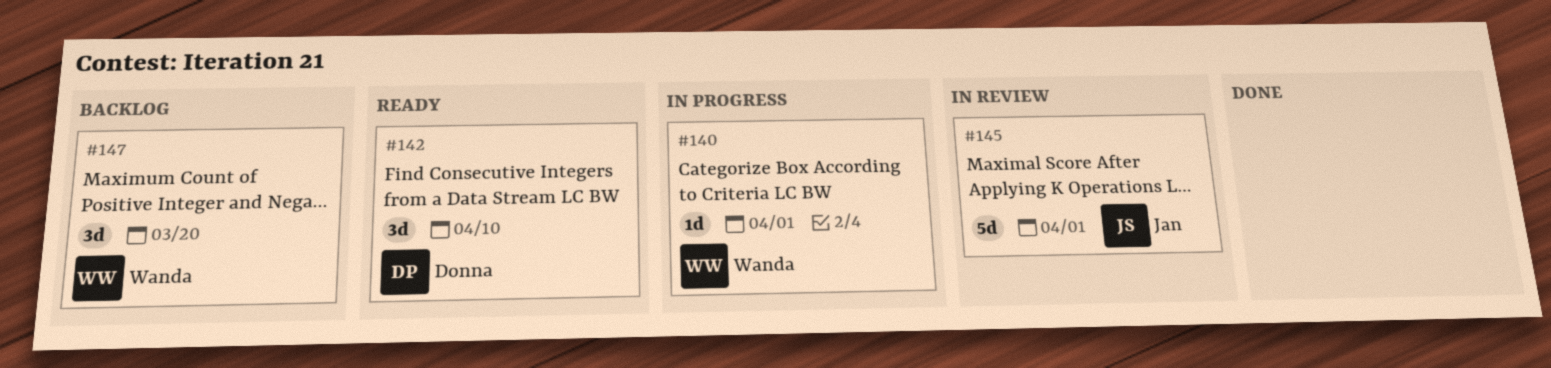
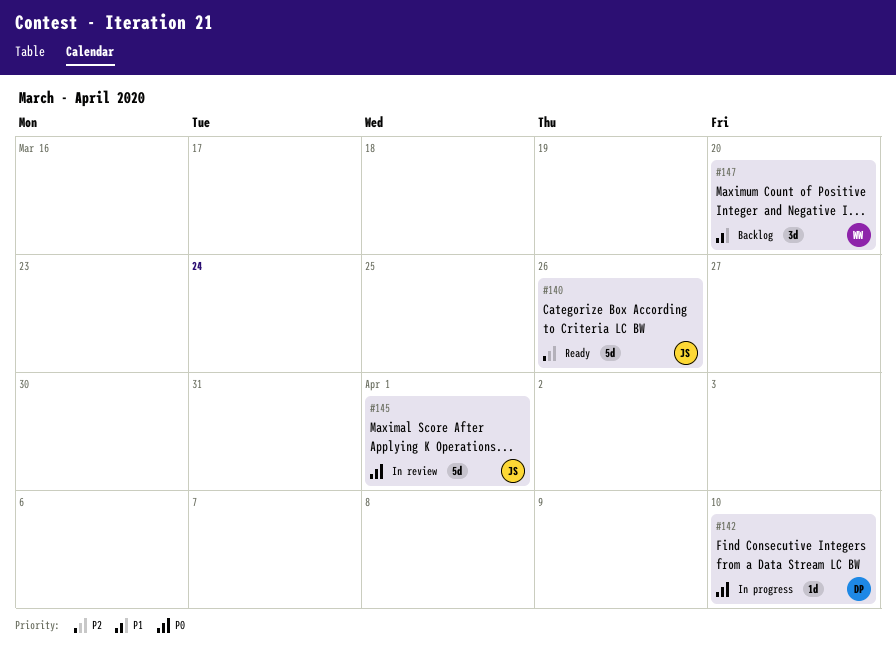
#140, status: In progress -> Ready
#140, owner: Wanda -> Jan
#140, estimate: 1d -> 5d
#140, due: Apr 1 -> Mar 26
#142, status: Ready -> In progress
#142, estimate: 3d -> 1d

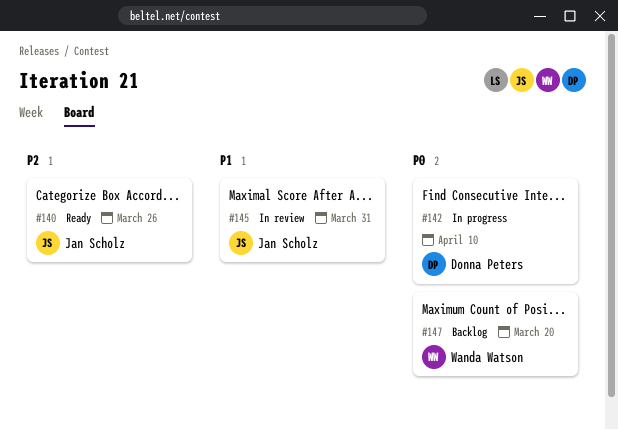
#145, priority: P0 -> P1
#145, due: Apr 1 -> Mar 31
#147, priority: P1 -> P0

